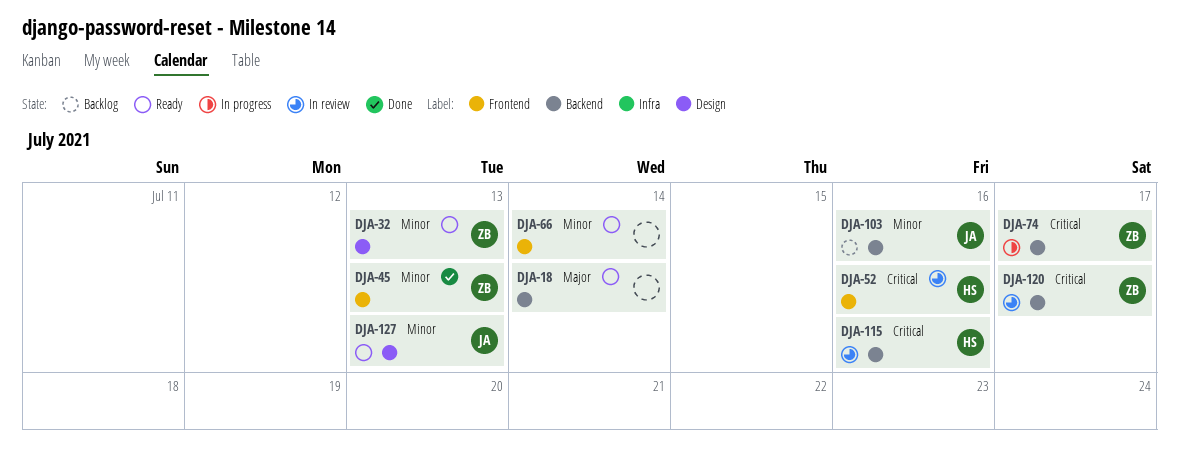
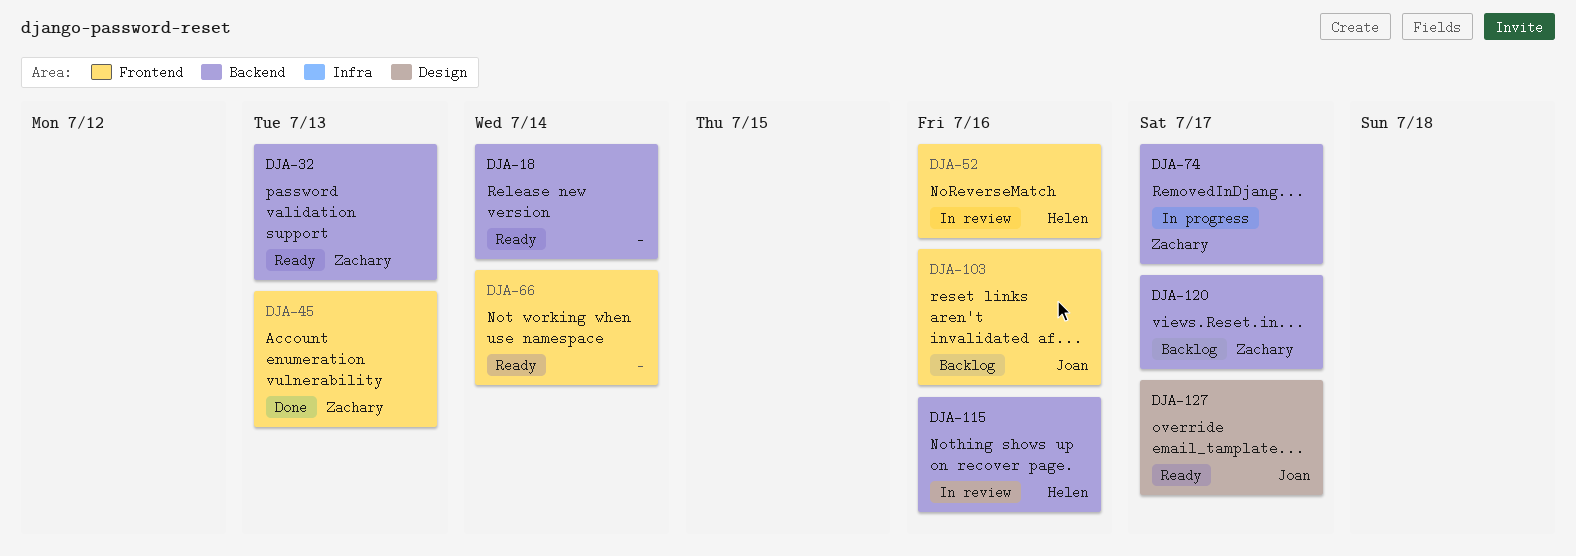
DJA-32, label: Design -> Backend
DJA-103, label: Backend -> Frontend
DJA-120, status: In review -> Backlog
DJA-127, due: Jul 13 -> Jul 17

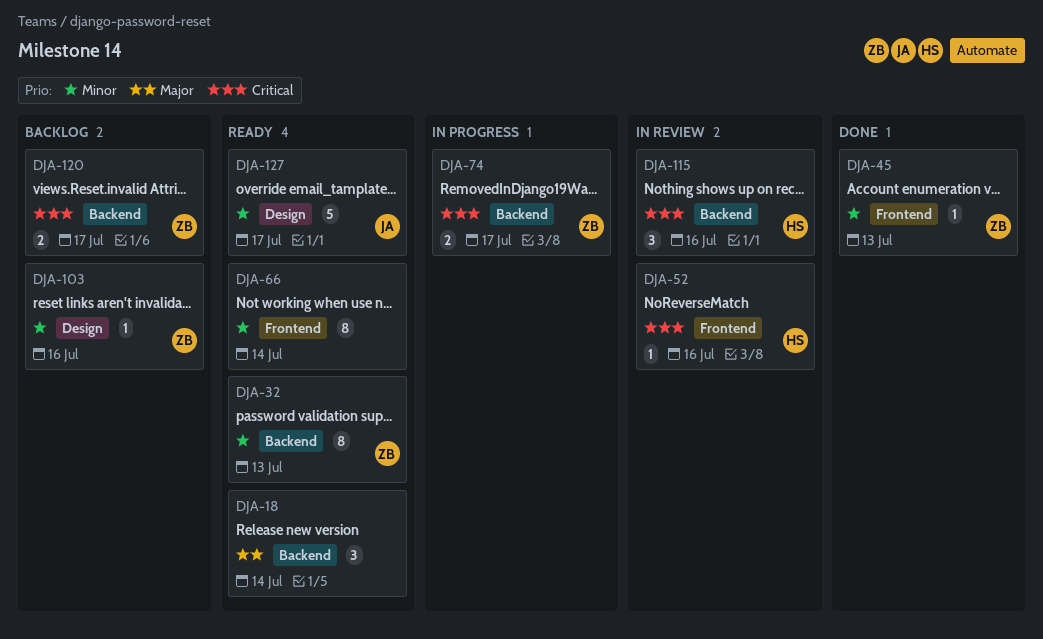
DJA-103, owner: Joan -> Zachary
DJA-103, label: Frontend -> Design

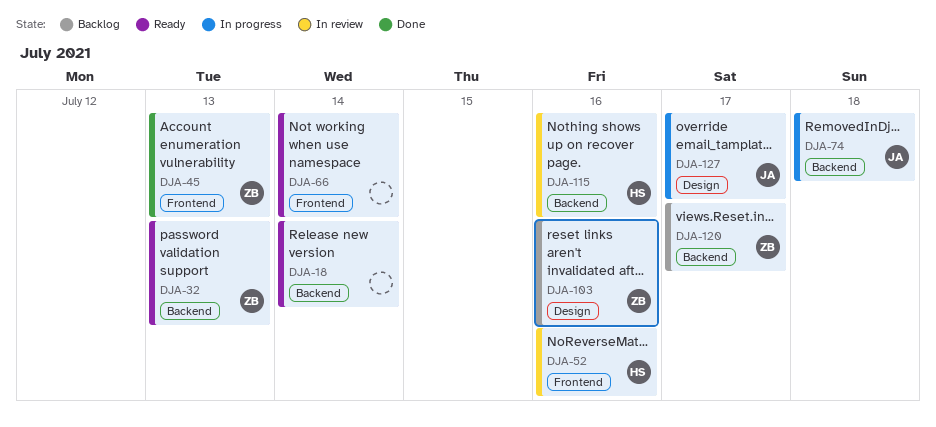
DJA-74, owner: ZB -> JA
DJA-74, due: Jul 17 -> Jul 18
DJA-127, status: Ready -> In progress

